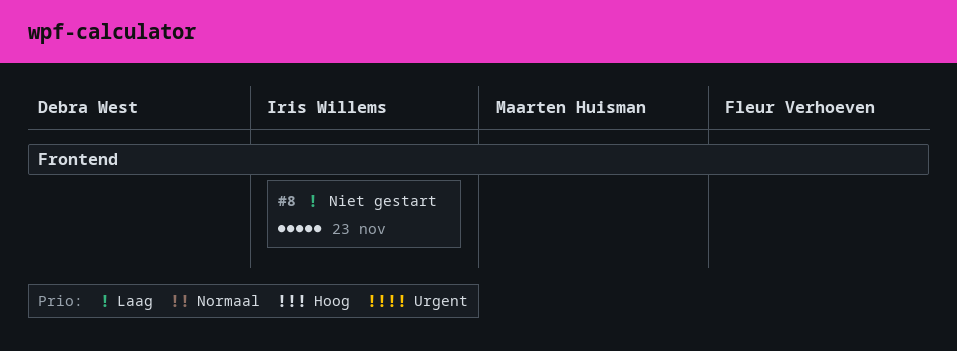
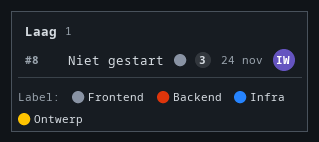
#8, estimate: 5 -> 3
#8, due: Nov 23 -> Nov 24

